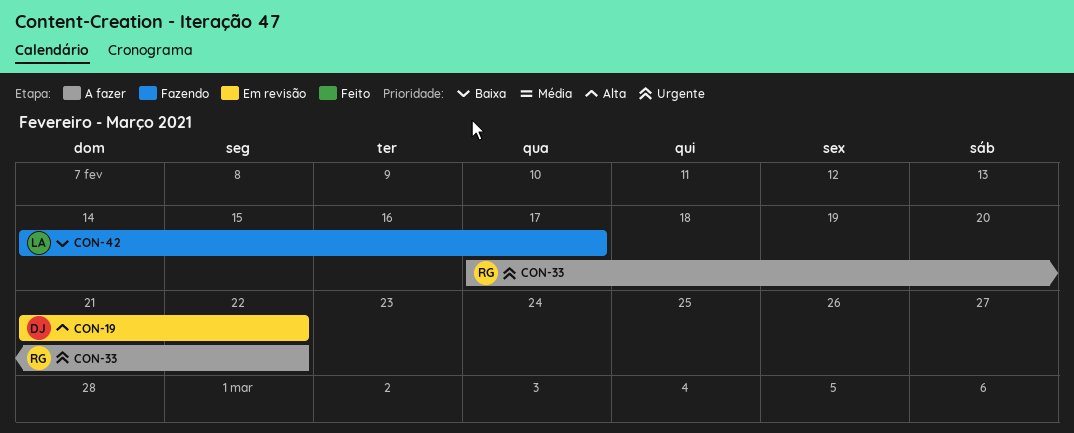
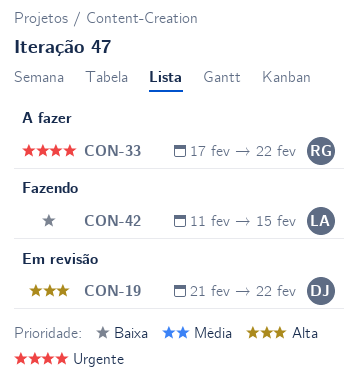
CON-42, start: Feb 14 -> Feb 11
CON-42, due: Feb 17 -> Feb 15

